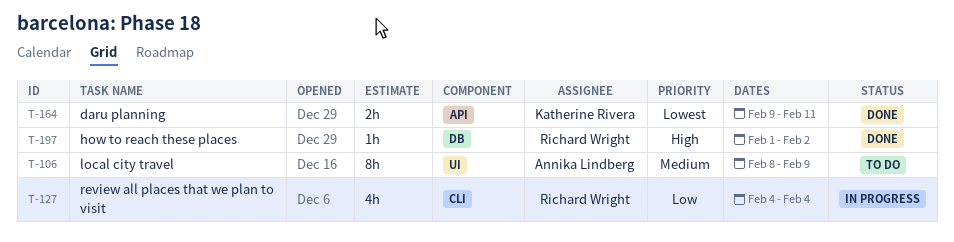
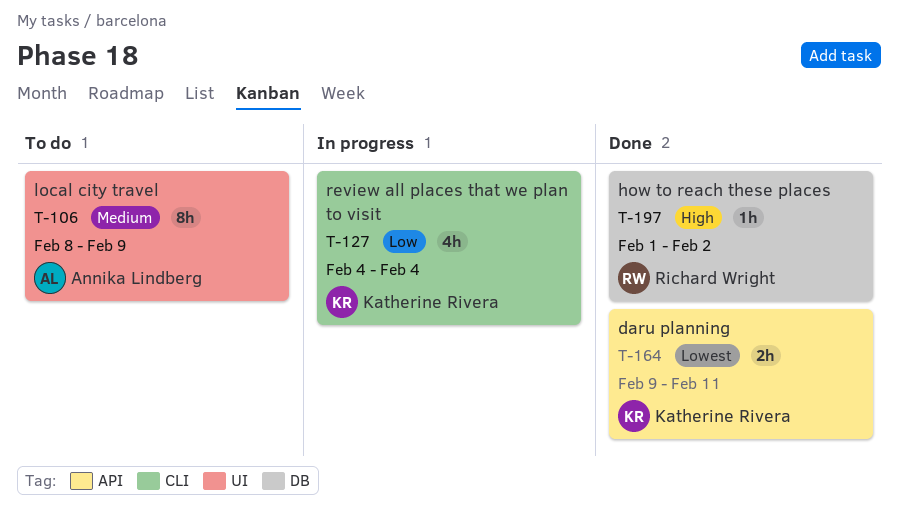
T-127, owner: Richard Wright -> Katherine Rivera

